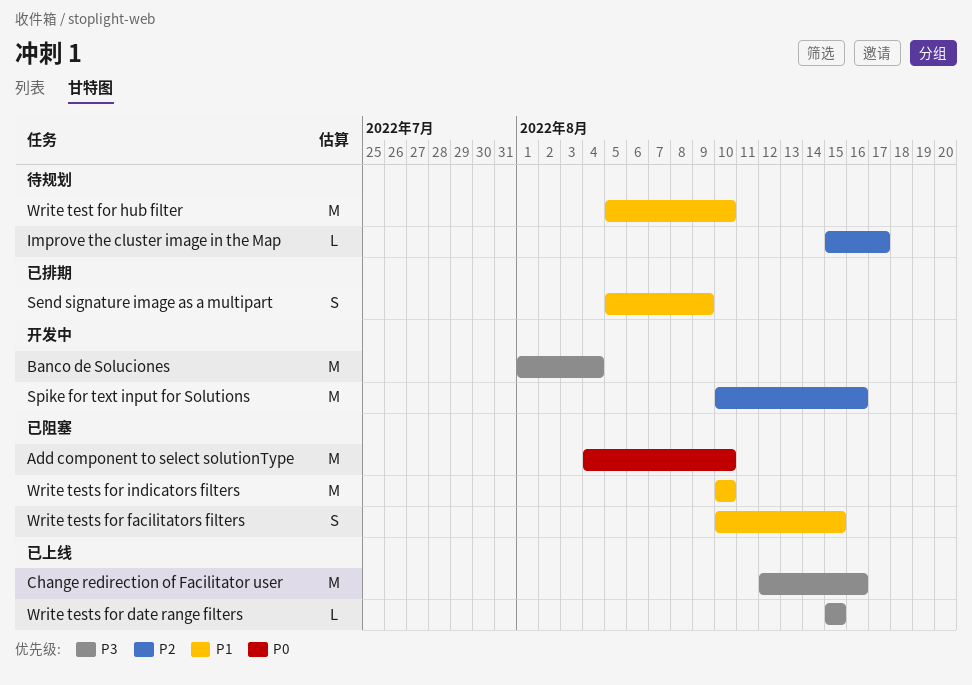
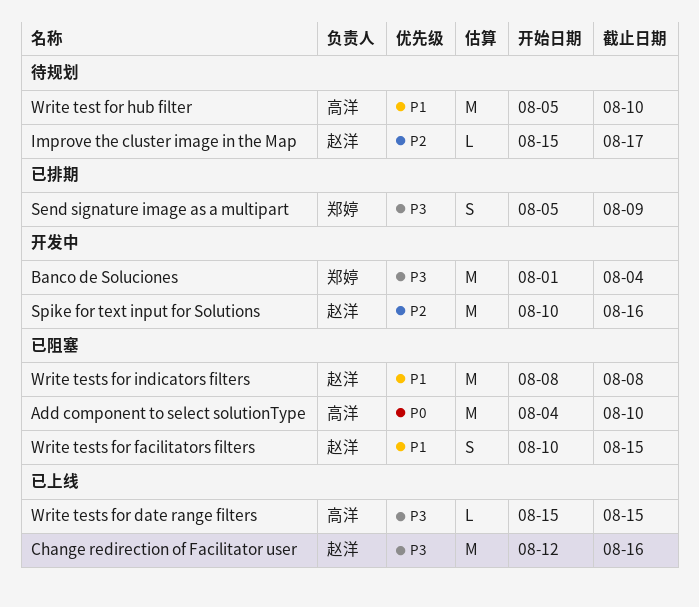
Send signature image as a multipart, priority: P1 -> P3
Write tests for indicators filters, start: Aug 10 -> Aug 8
Write tests for indicators filters, due: Aug 10 -> Aug 8

